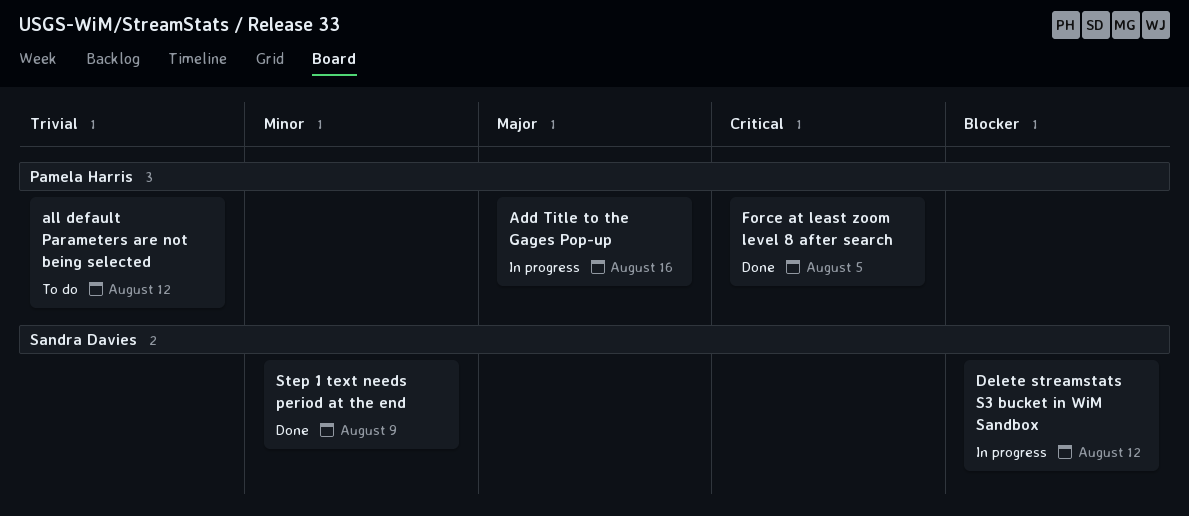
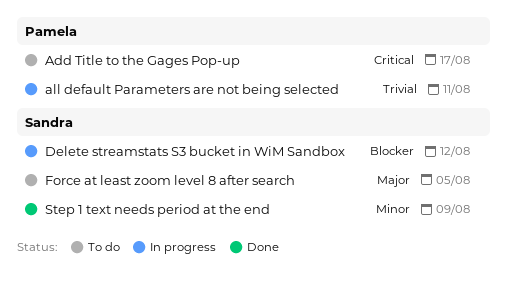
Add Title to the Gages Pop-up, status: In progress -> To do
Add Title to the Gages Pop-up, priority: Major -> Critical
Add Title to the Gages Pop-up, due: Aug 16 -> Aug 17
all default Parameters are not being selected, status: To do -> In progress
all default Parameters are not being selected, due: Aug 12 -> Aug 11
Force at least zoom level 8 after search, status: Done -> To do
Force at least zoom level 8 after search, owner: Pamela Harris -> Sandra Davies
Force at least zoom level 8 after search, priority: Critical -> Major

